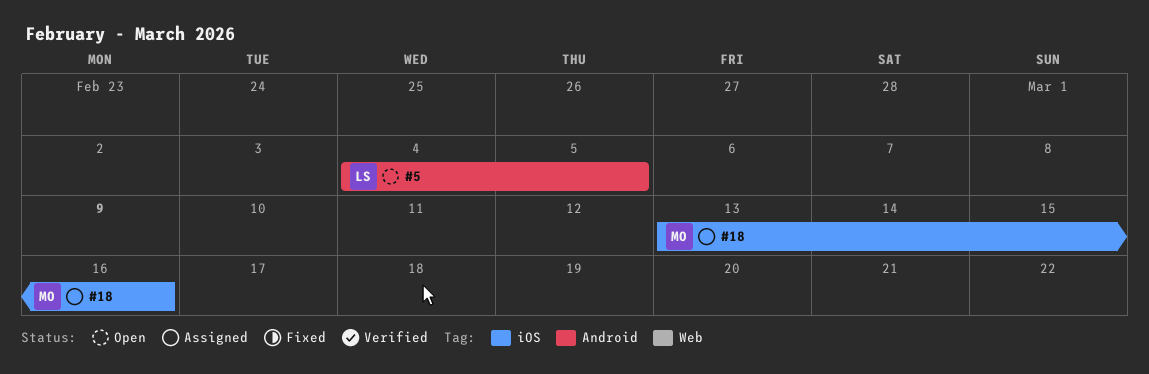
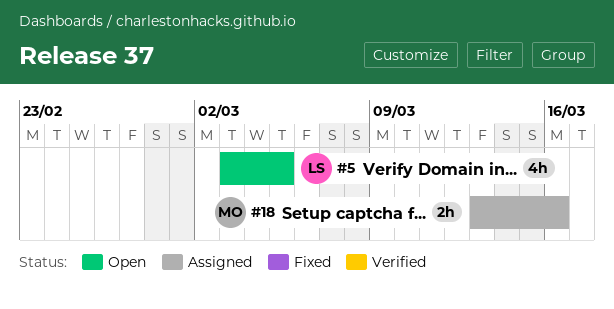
#5, start: Mar 4 -> Mar 3

